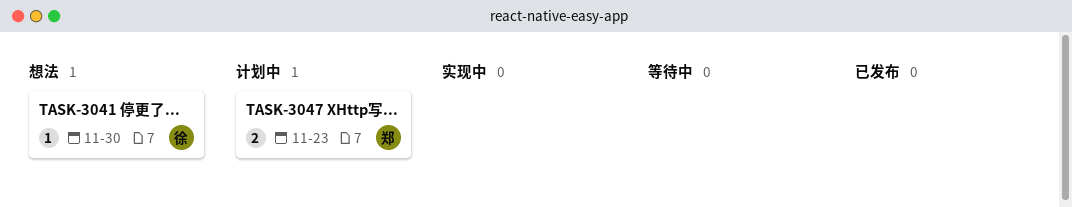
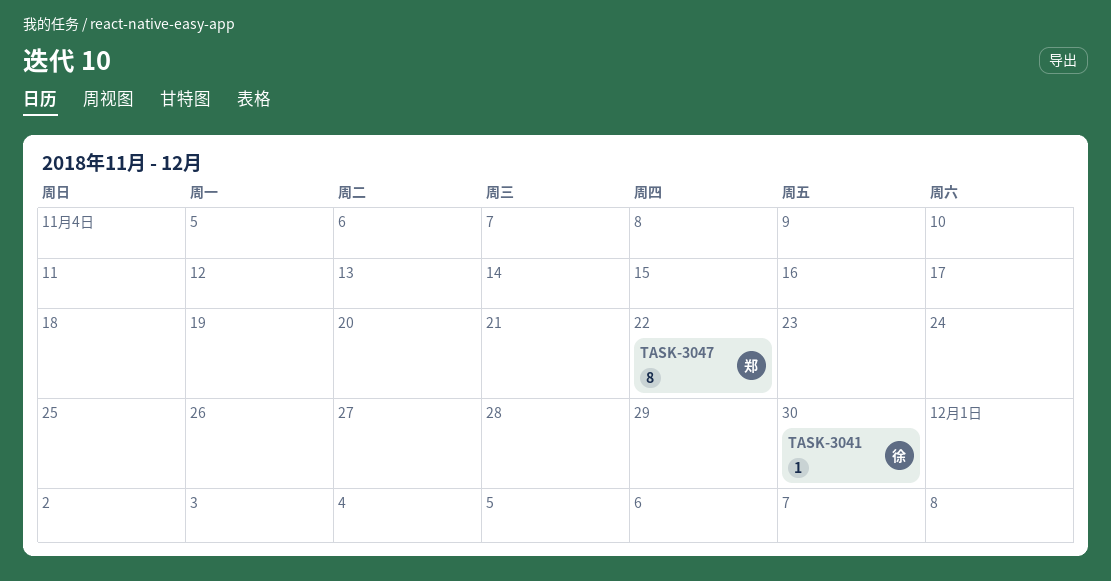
TASK-3047, estimate: 2 -> 8
TASK-3047, due: Nov 23 -> Nov 22

